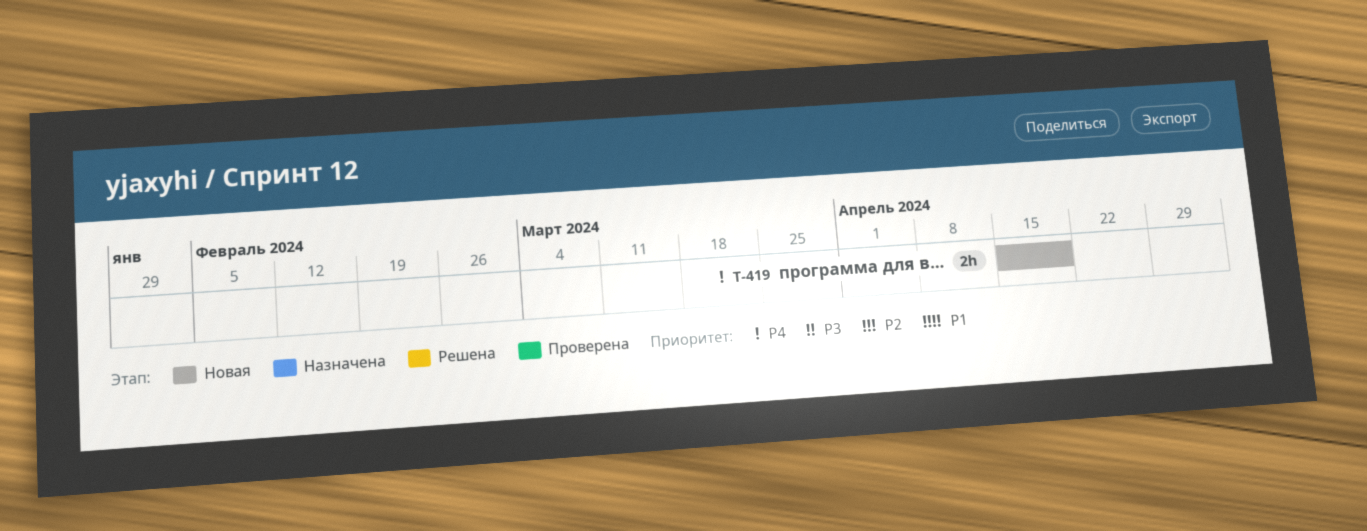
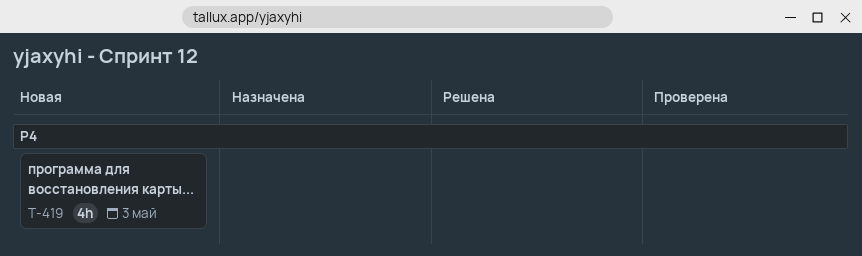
T-419, estimate: 2h -> 4h
T-419, due: Apr 19 -> May 3

